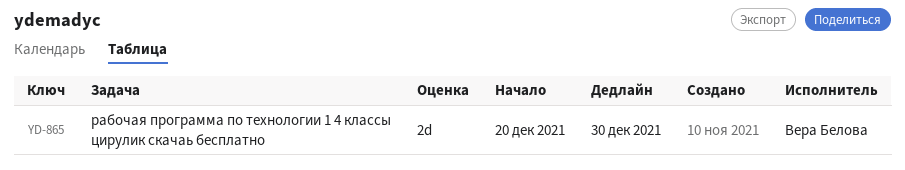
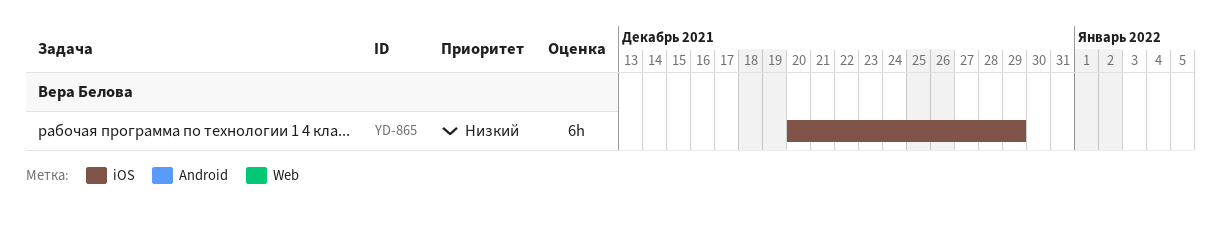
YD-865, estimate: 2d -> 6h
YD-865, due: Dec 30 -> Dec 29

